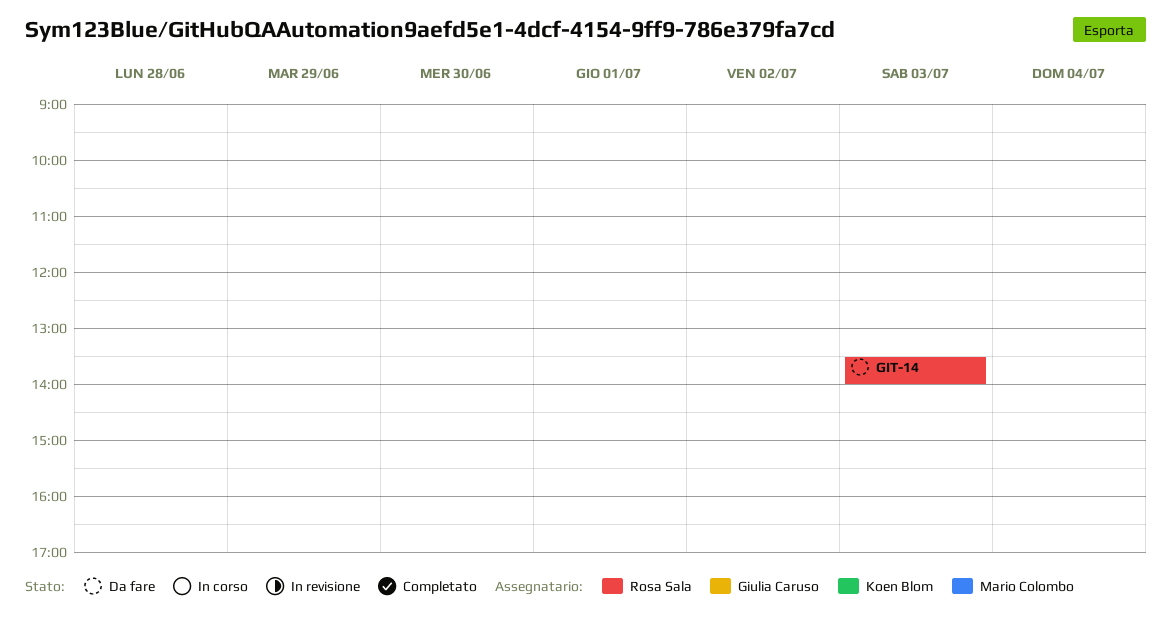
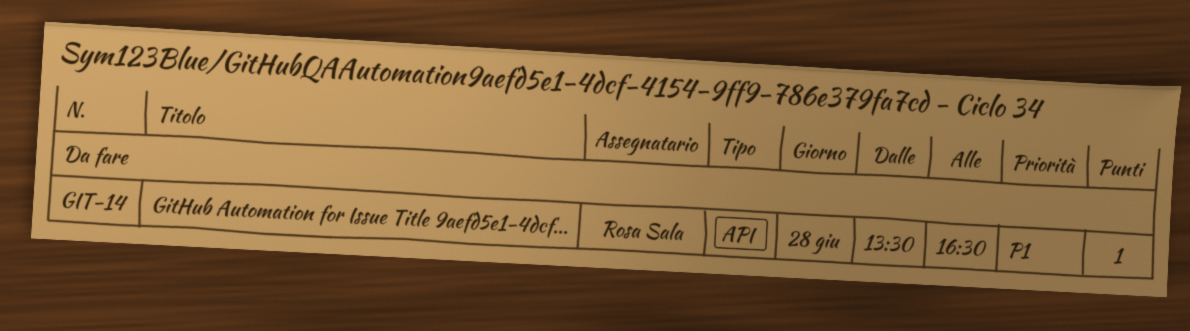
GIT-14, day: Jul 3 -> Jun 28
GIT-14, ends: 14:00 -> 16:30

